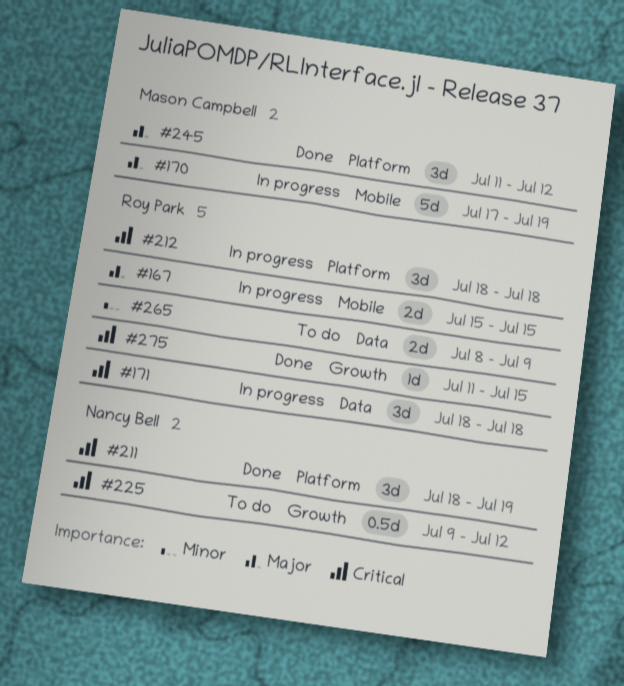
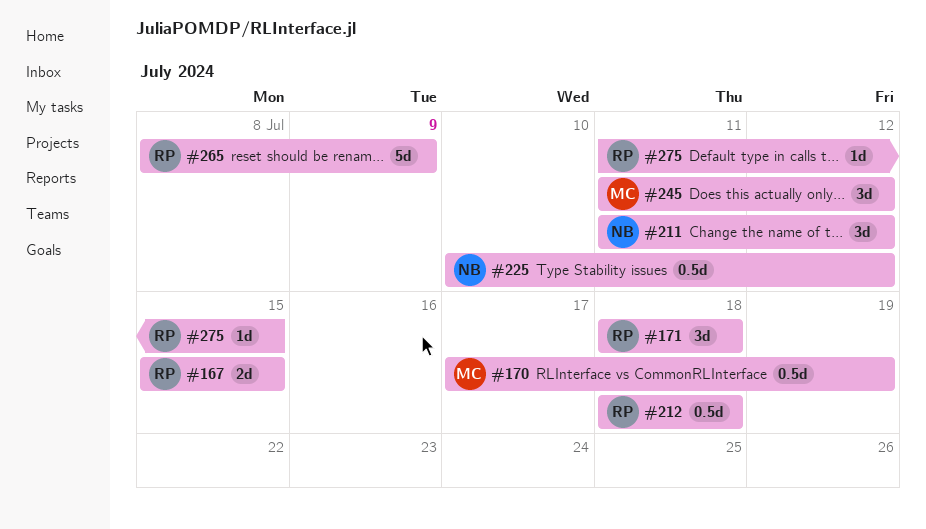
#170, estimate: 5d -> 0.5d
#211, start: Jul 18 -> Jul 11
#211, due: Jul 19 -> Jul 12
#212, estimate: 3d -> 0.5d
#225, start: Jul 9 -> Jul 10
#265, estimate: 2d -> 5d

